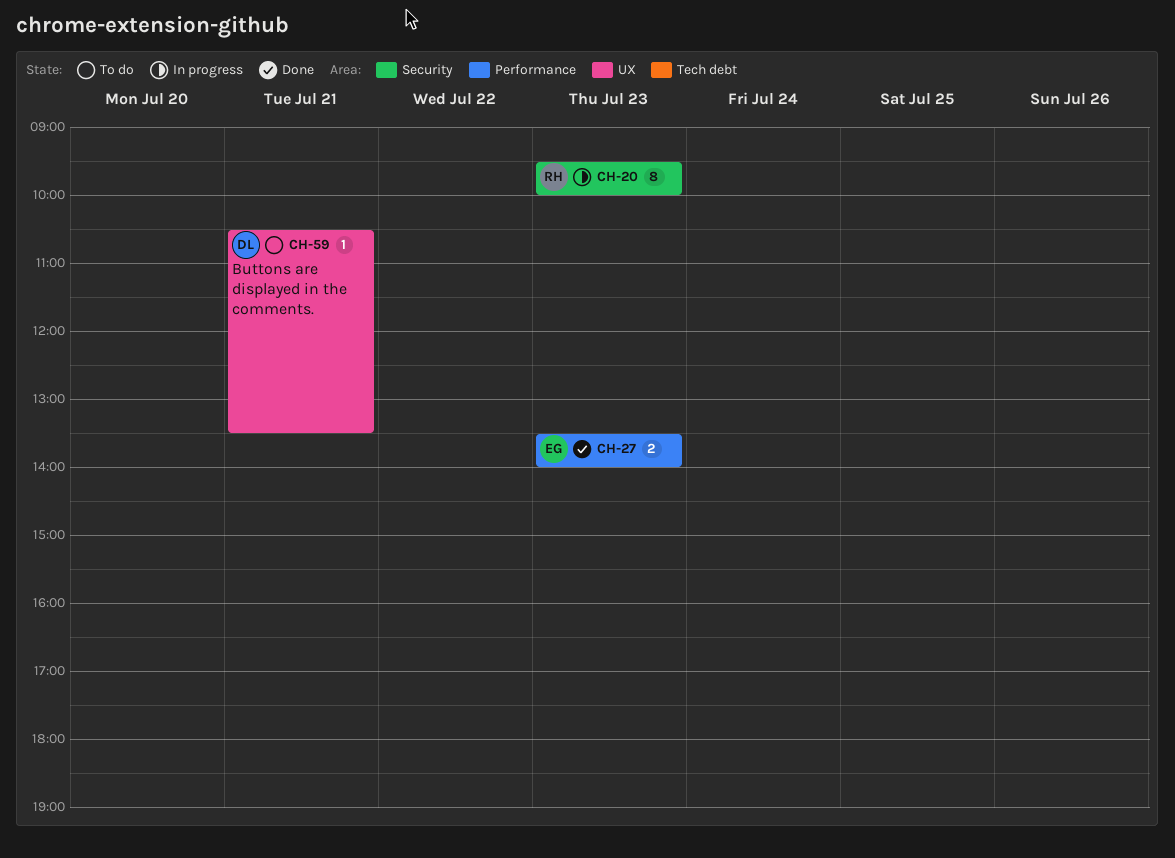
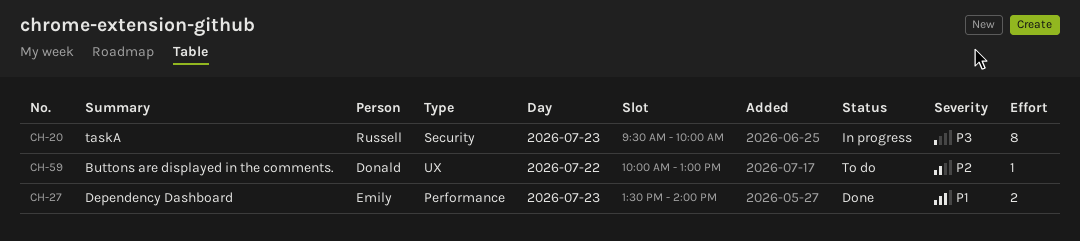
CH-59, day: Jul 21 -> Jul 22
CH-59, begins: 10:30 -> 10:00
CH-59, ends: 13:30 -> 13:00

